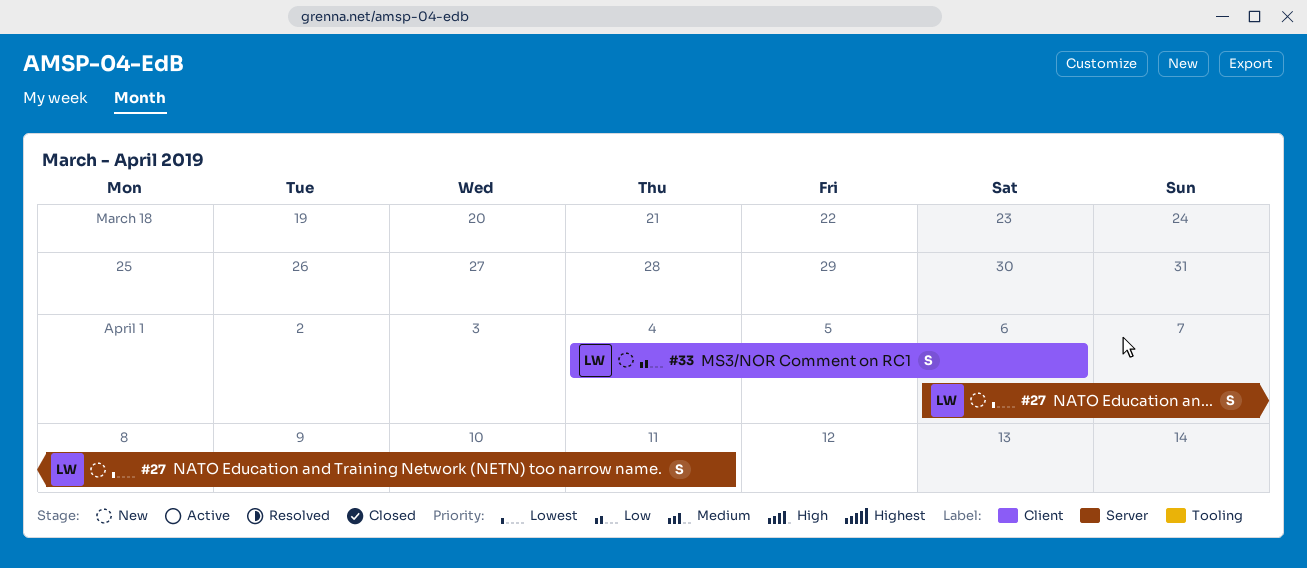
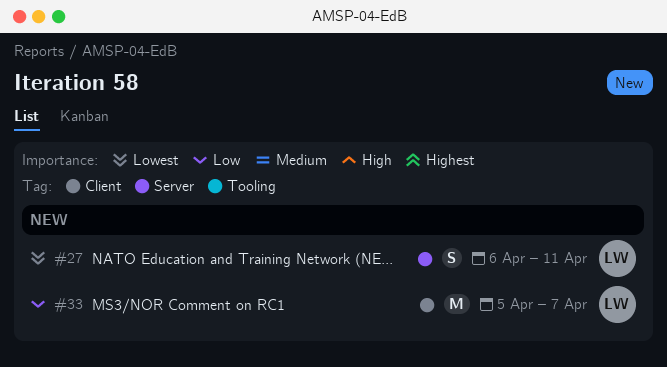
#33, estimate: S -> M
#33, start: Apr 4 -> Apr 5
#33, due: Apr 6 -> Apr 7

